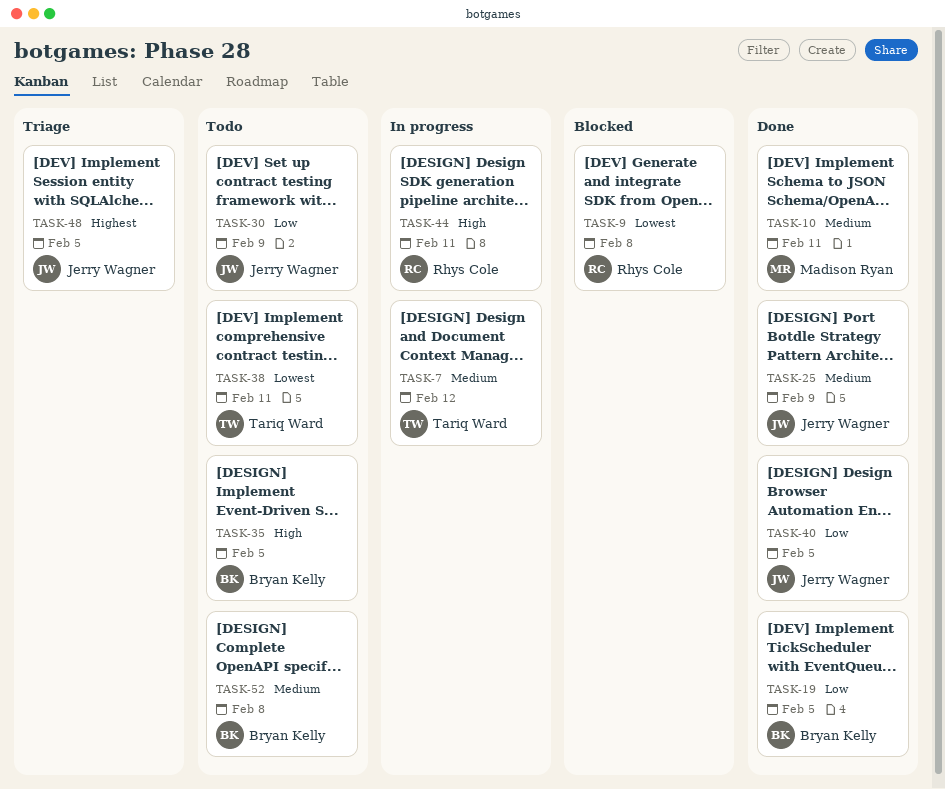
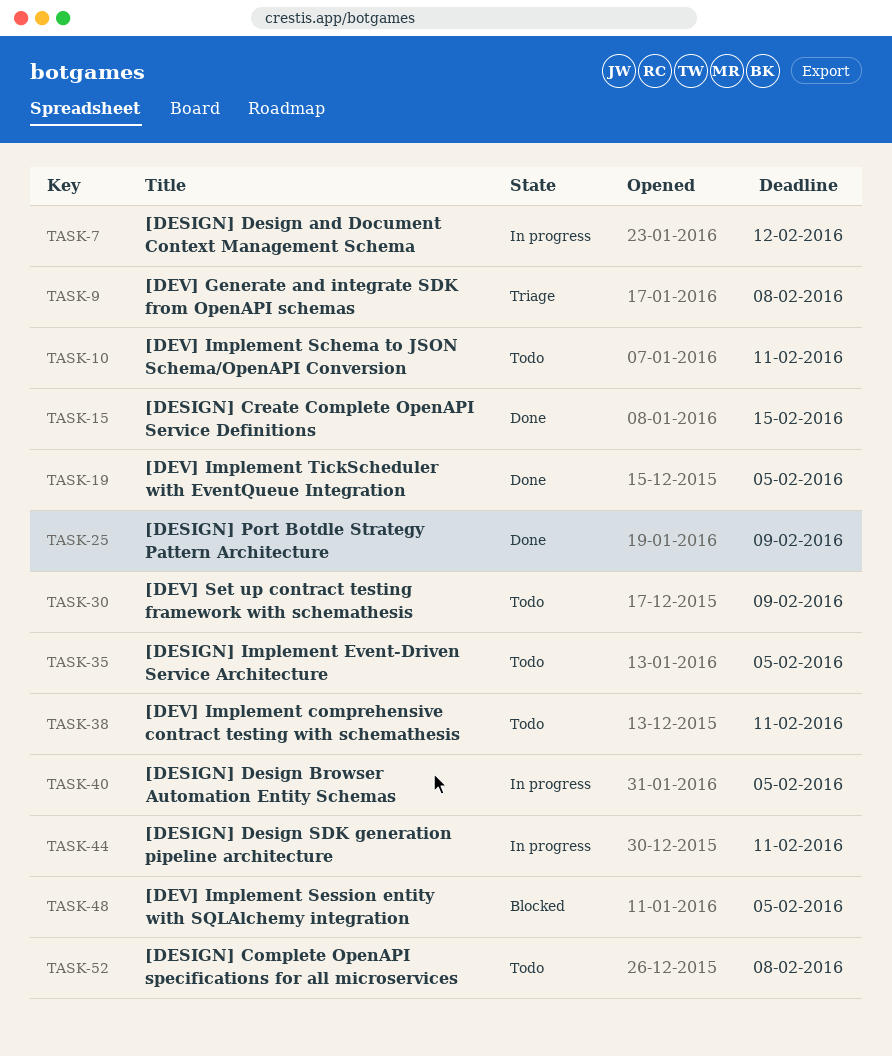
TASK-9, status: Blocked -> Triage
TASK-10, status: Done -> Todo
TASK-15: none -> present
TASK-40, status: Done -> In progress
TASK-48, status: Triage -> Blocked

